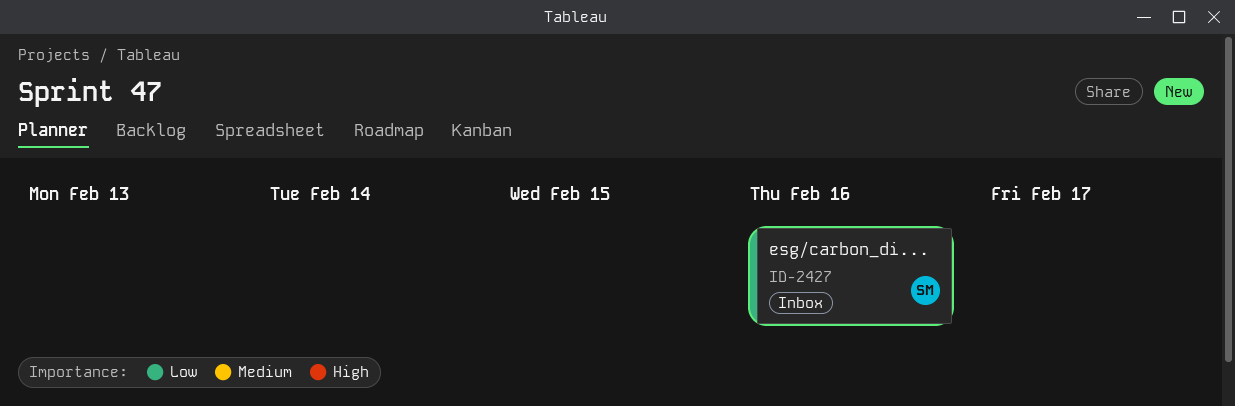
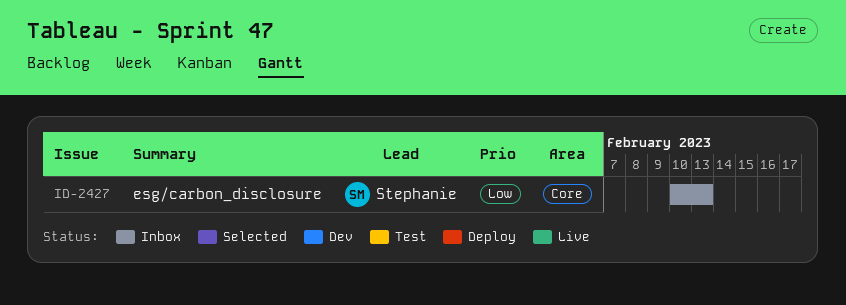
ID-2427, due: Feb 16 -> Feb 13

